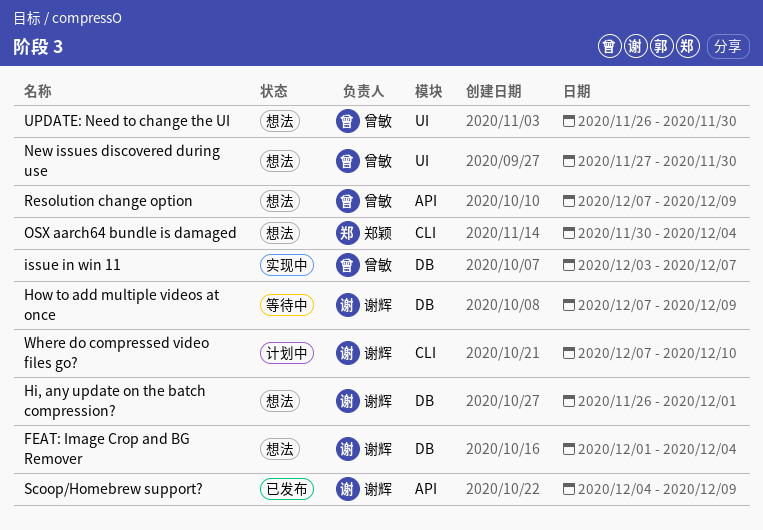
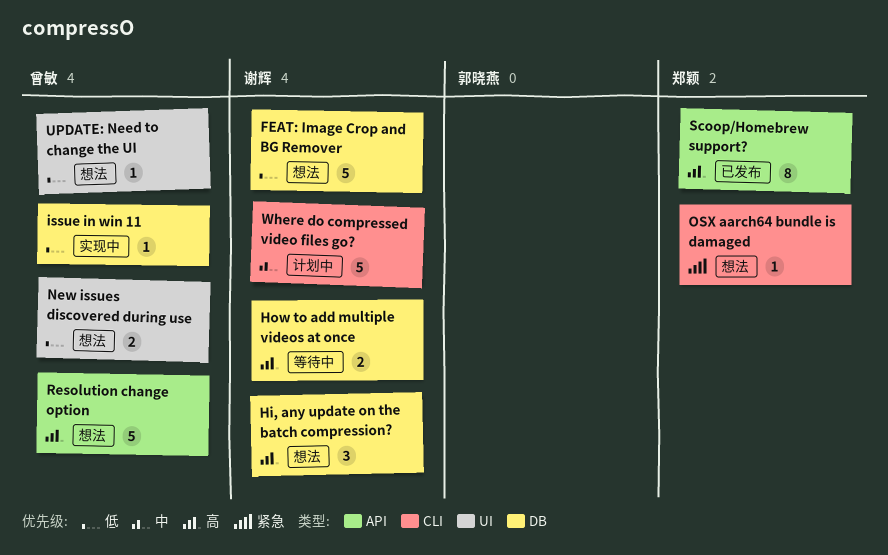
Scoop/Homebrew support?, owner: 谢辉 -> 郑颖

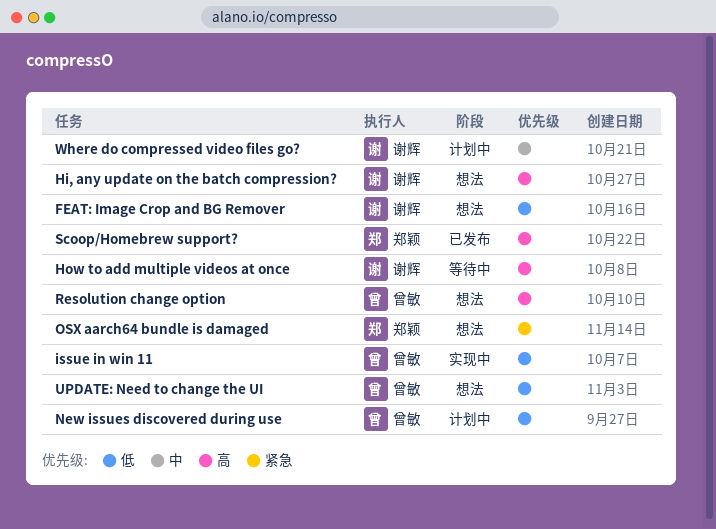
New issues discovered during use, status: 想法 -> 计划中

